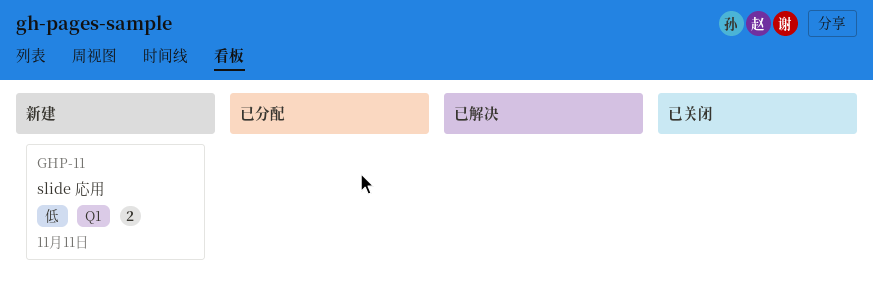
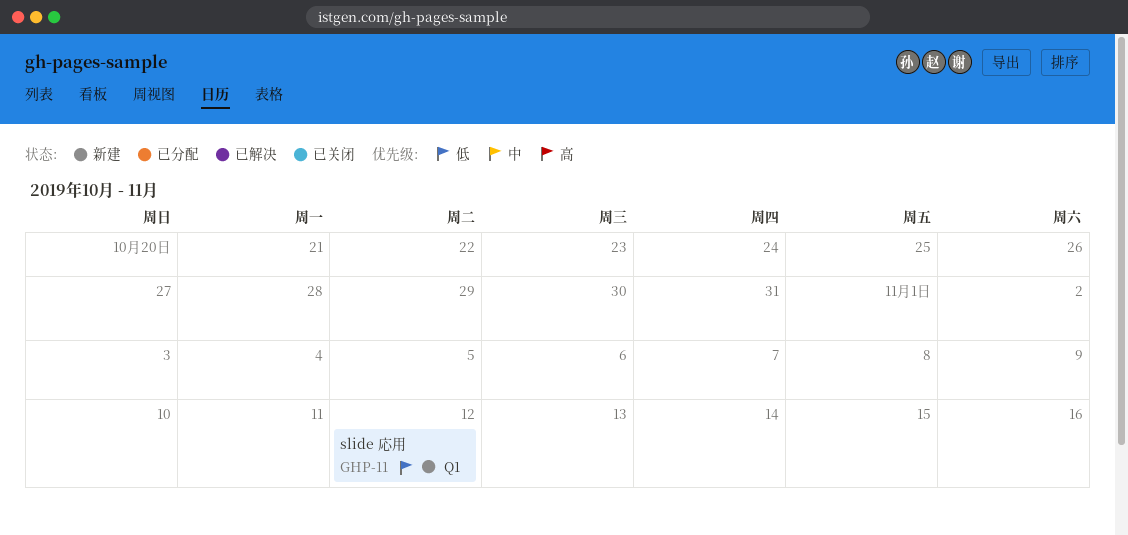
GHP-11, due: Nov 11 -> Nov 12

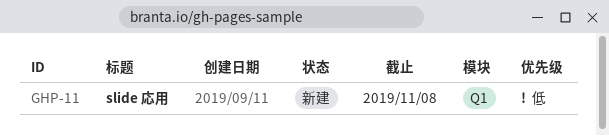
GHP-11, due: Nov 12 -> Nov 8

